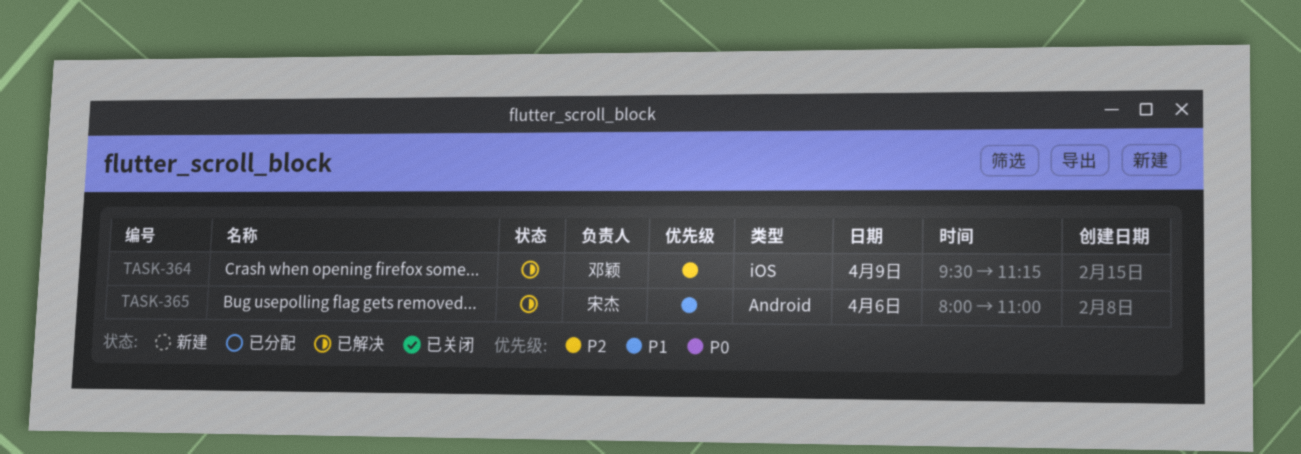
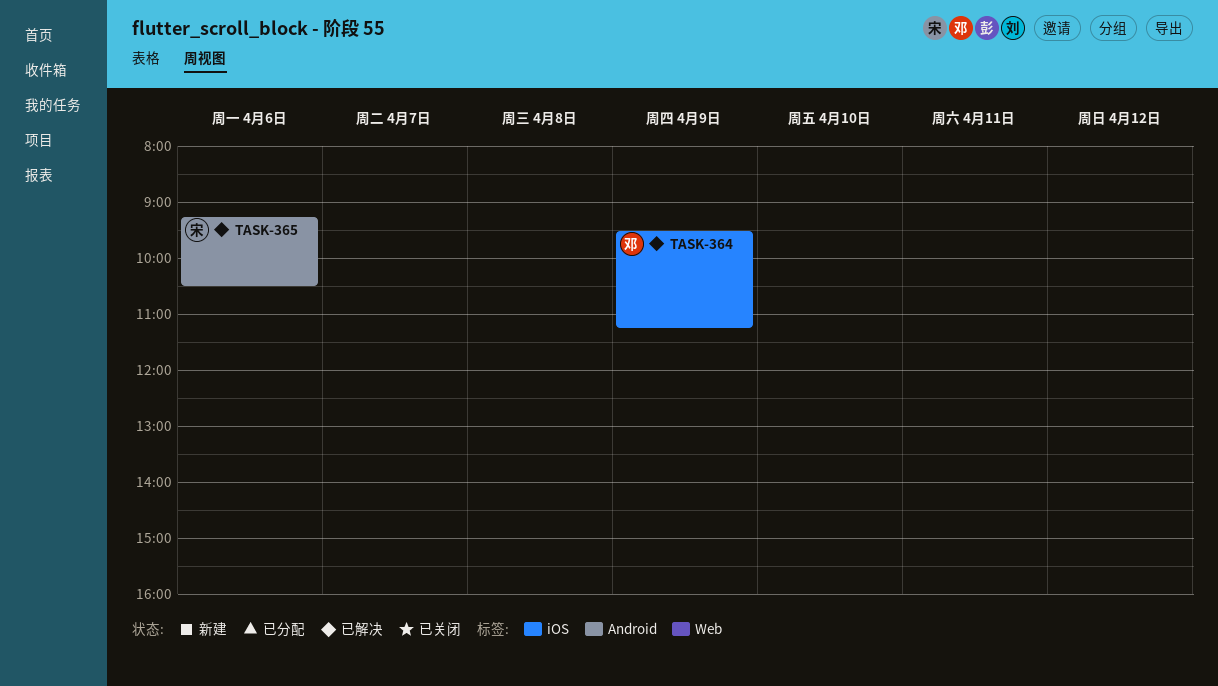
TASK-365, begins: 08:00 -> 09:15
TASK-365, ends: 11:00 -> 10:30

